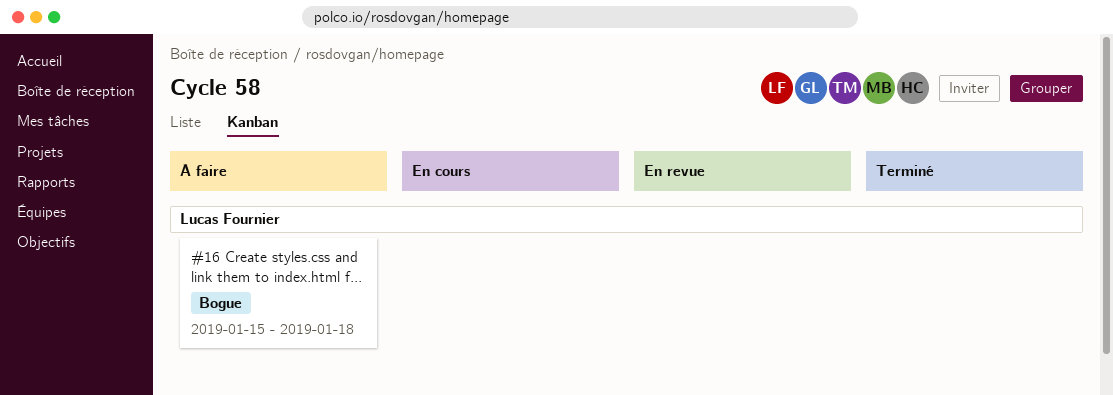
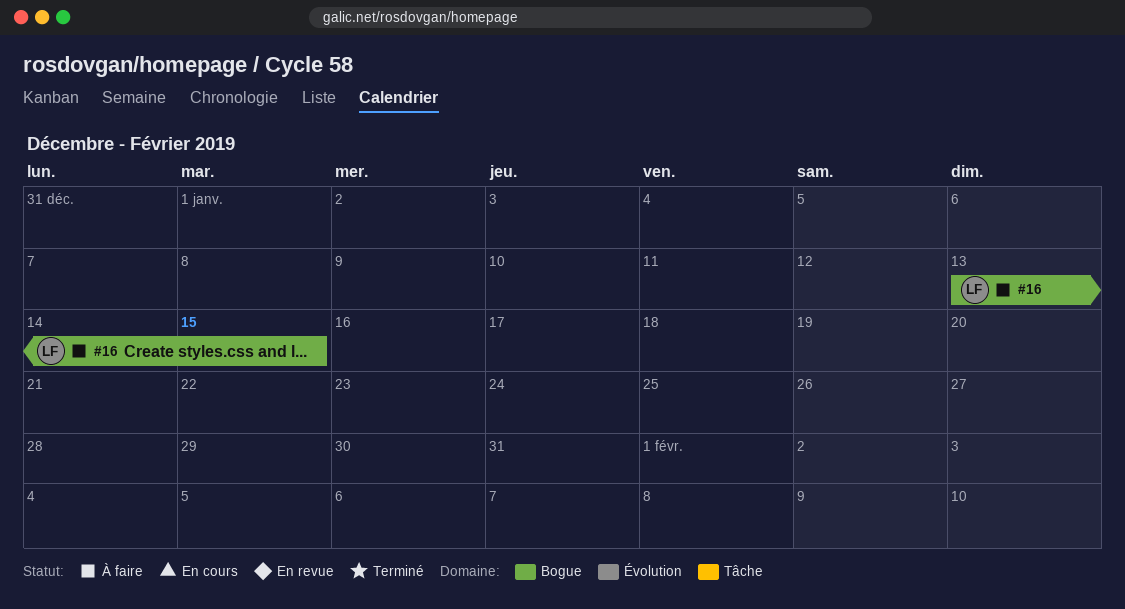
#16, start: Jan 15 -> Jan 13
#16, due: Jan 18 -> Jan 15

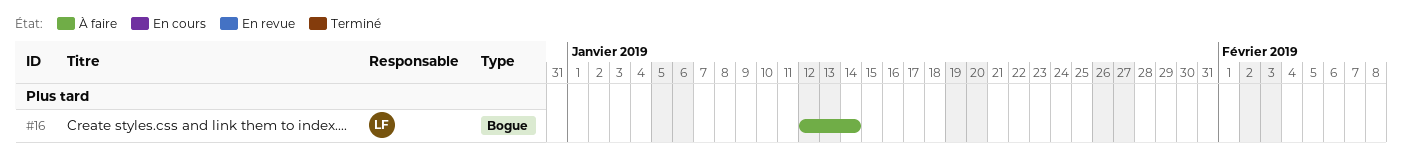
#16, start: Jan 13 -> Jan 12
#16, due: Jan 15 -> Jan 14

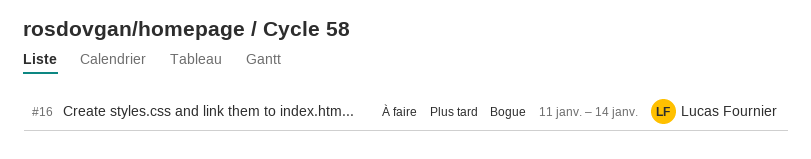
#16, start: Jan 12 -> Jan 11

